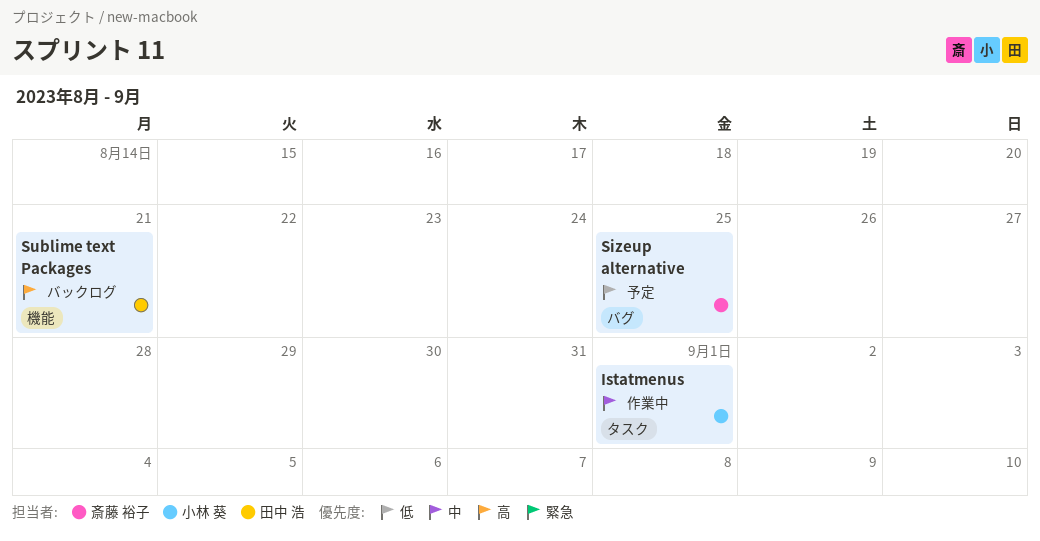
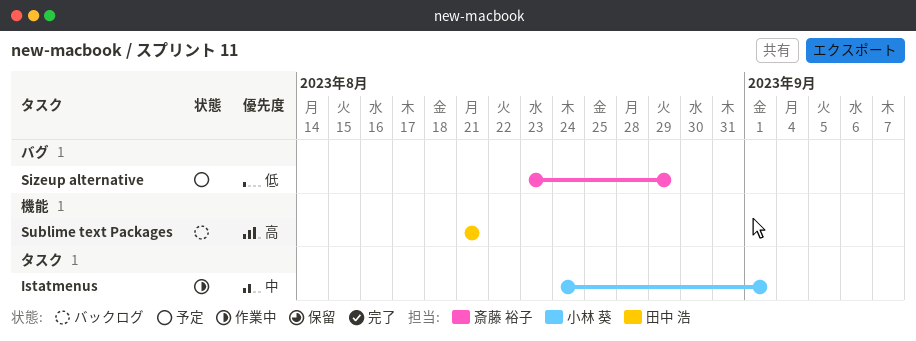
Sizeup alternative, due: Aug 25 -> Aug 29

